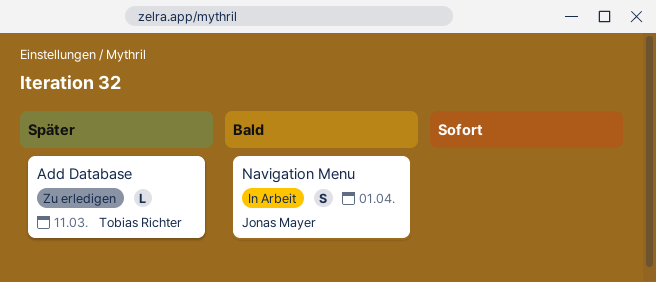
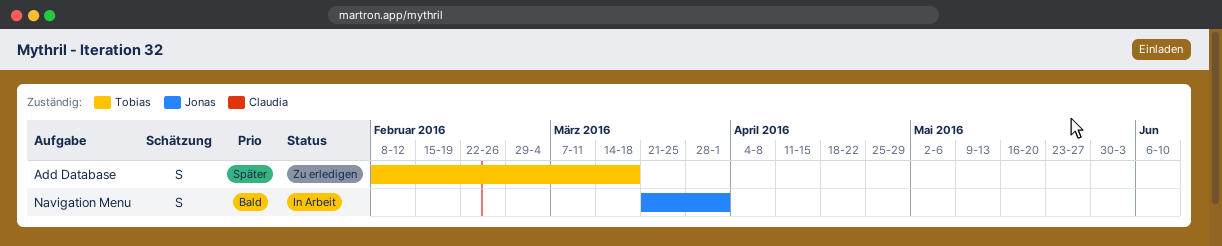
Add Database, estimate: L -> S
Add Database, due: Mar 11 -> Mar 18

